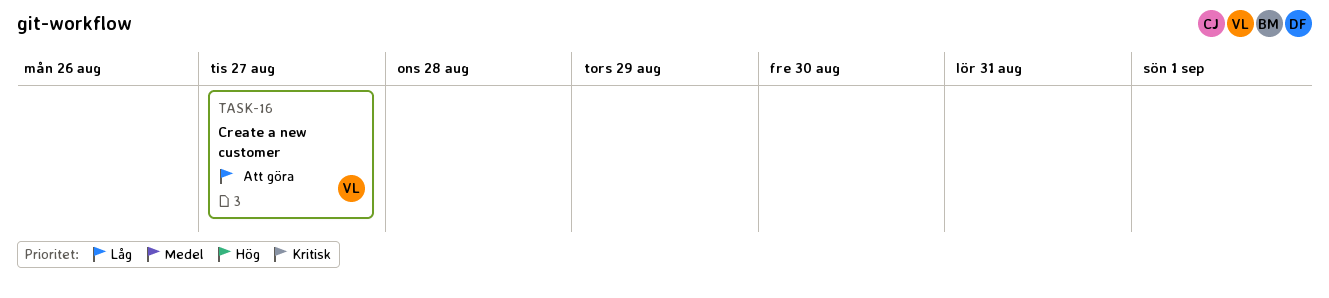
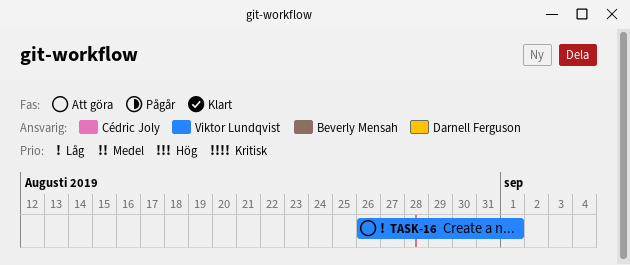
TASK-16, due: Aug 27 -> Sep 1

